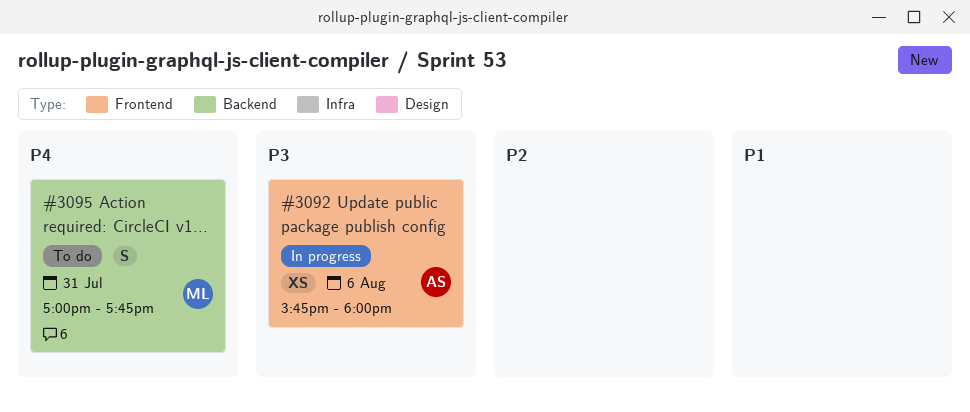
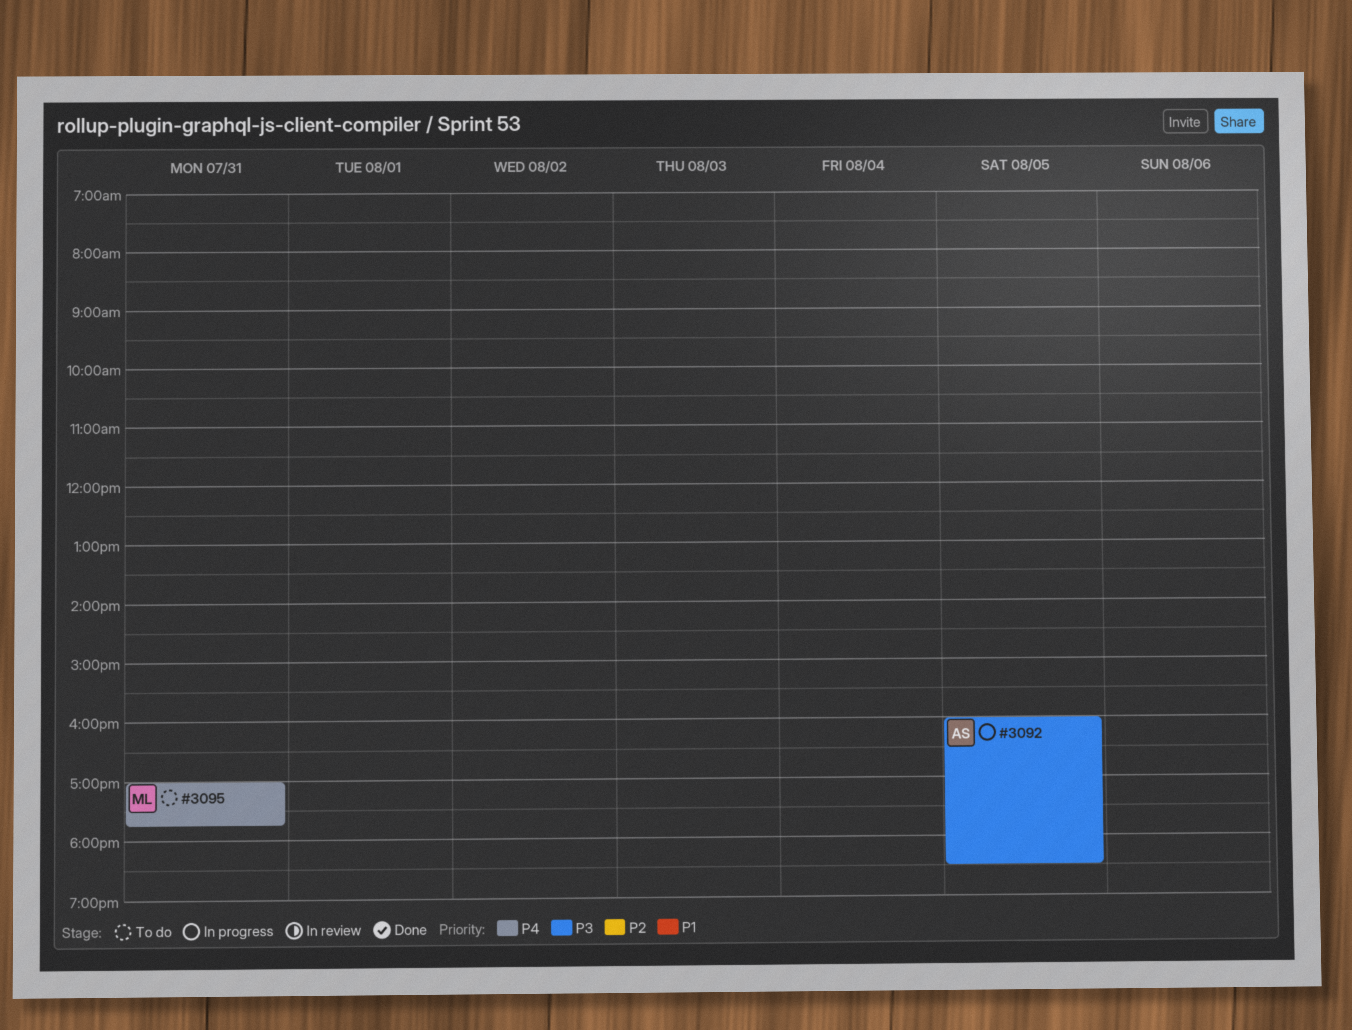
#3092, day: Aug 6 -> Aug 5
#3092, begins: 15:45 -> 16:00
#3092, ends: 18:00 -> 18:30

